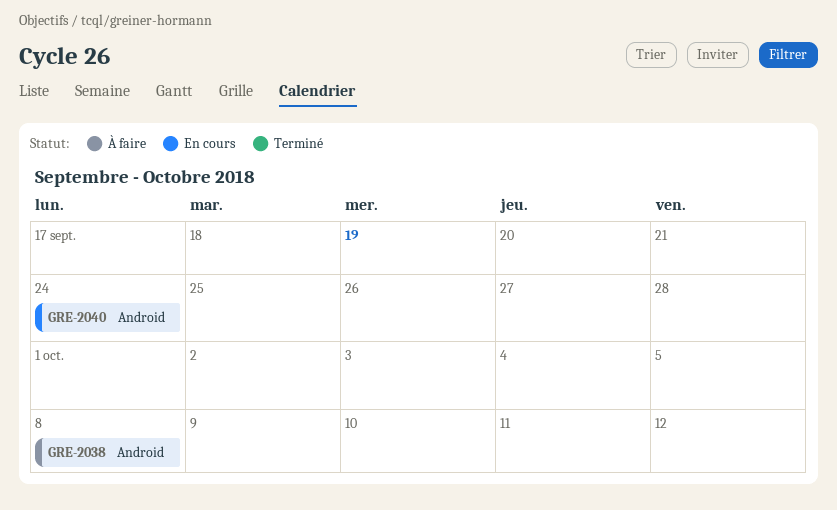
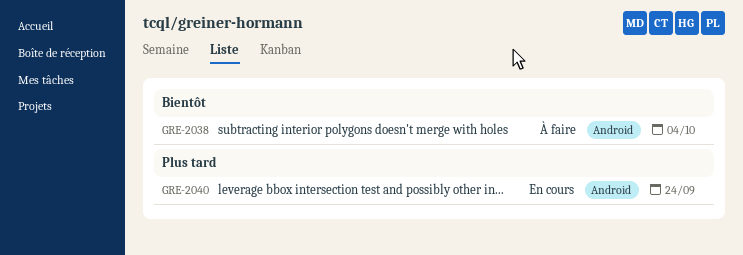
GRE-2038, due: Oct 8 -> Oct 4

